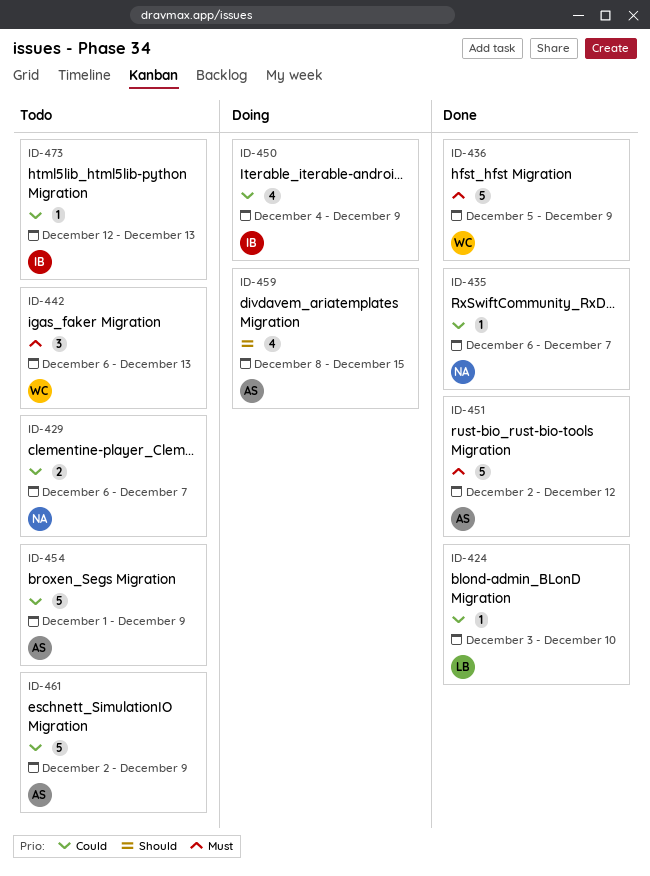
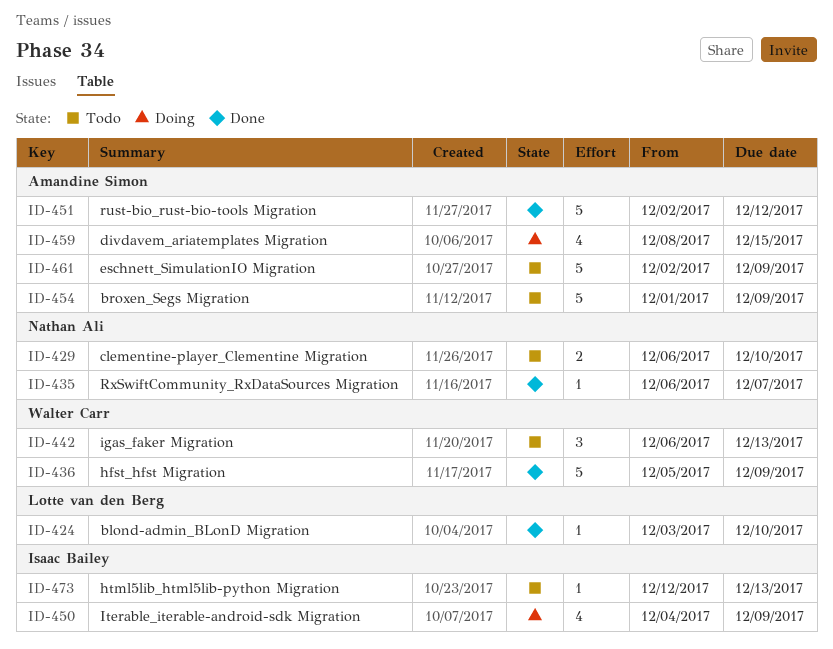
ID-429, due: Dec 7 -> Dec 10

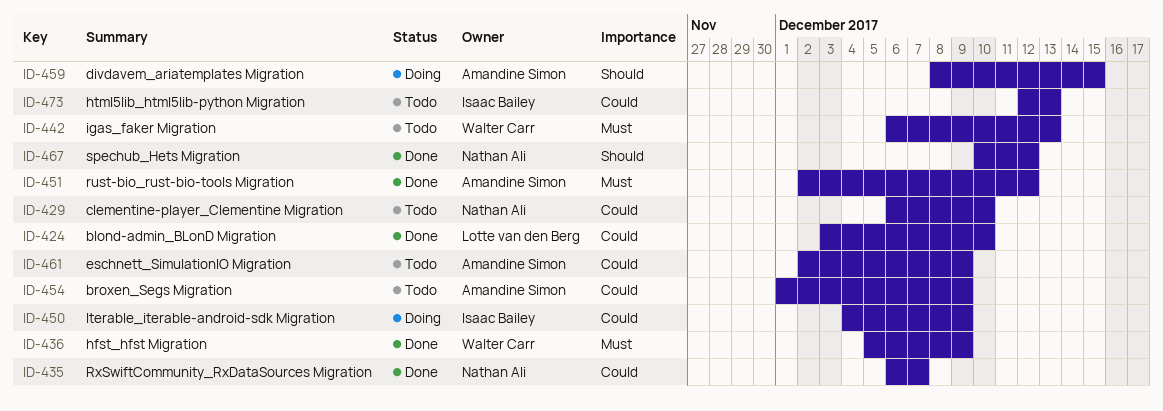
ID-467: none -> present

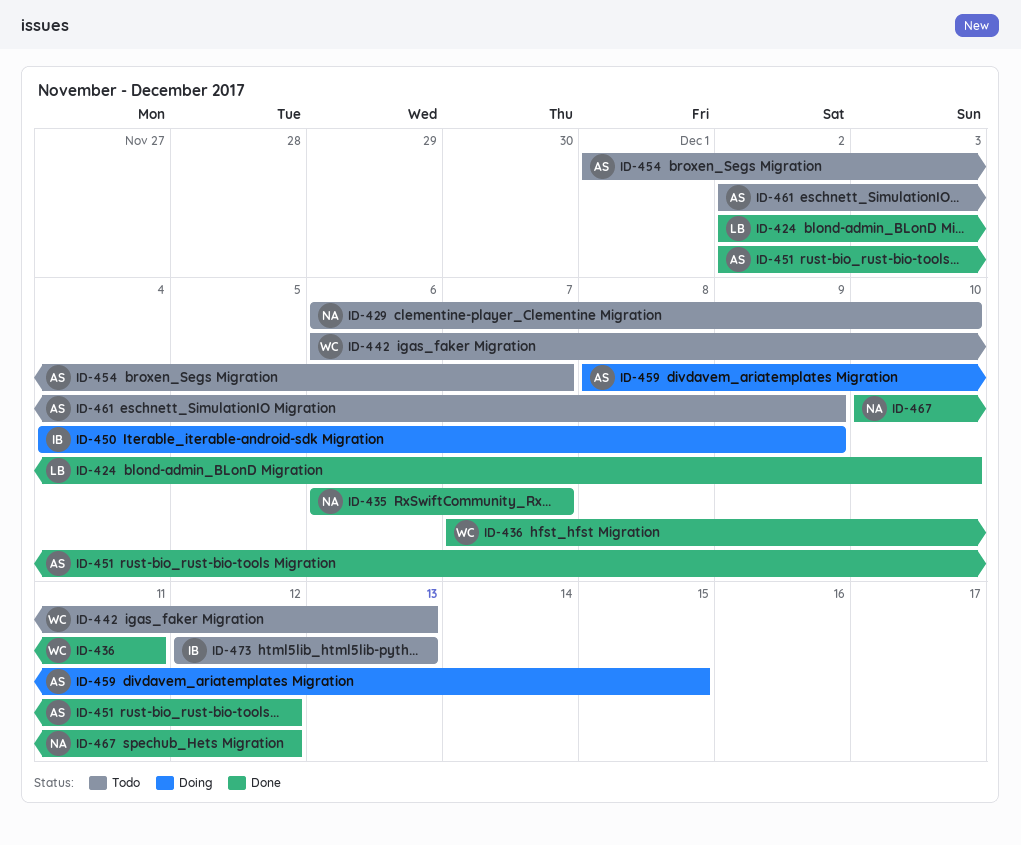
ID-424, start: Dec 3 -> Dec 2
ID-436, start: Dec 5 -> Dec 7
ID-436, due: Dec 9 -> Dec 11
ID-454, due: Dec 9 -> Dec 7

